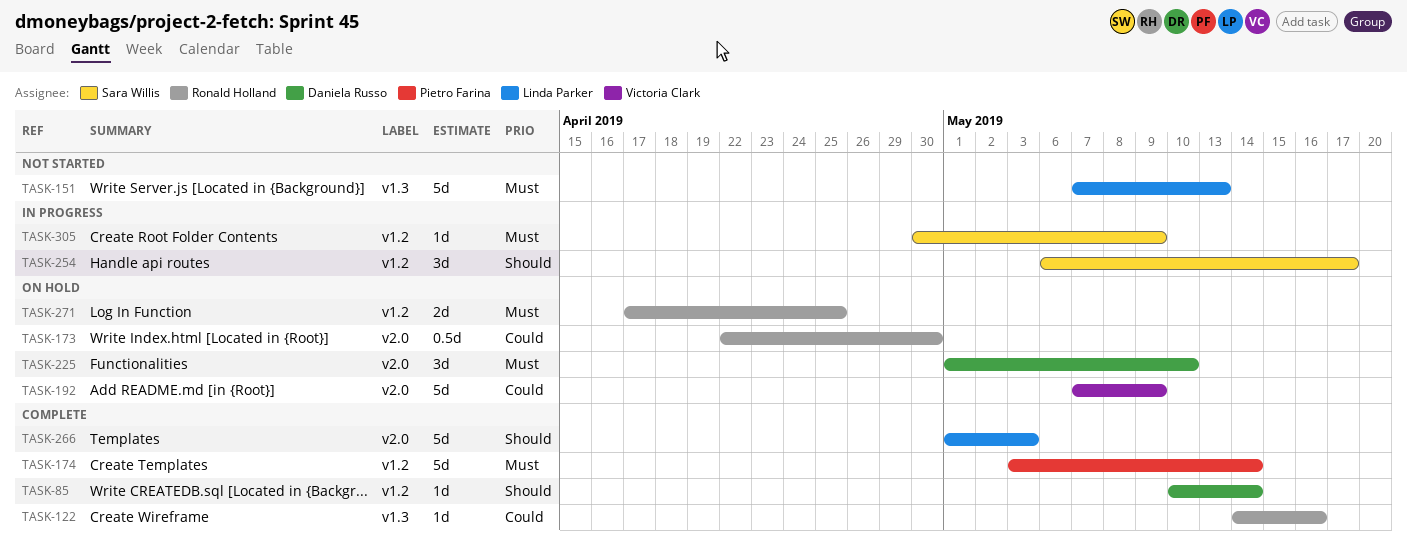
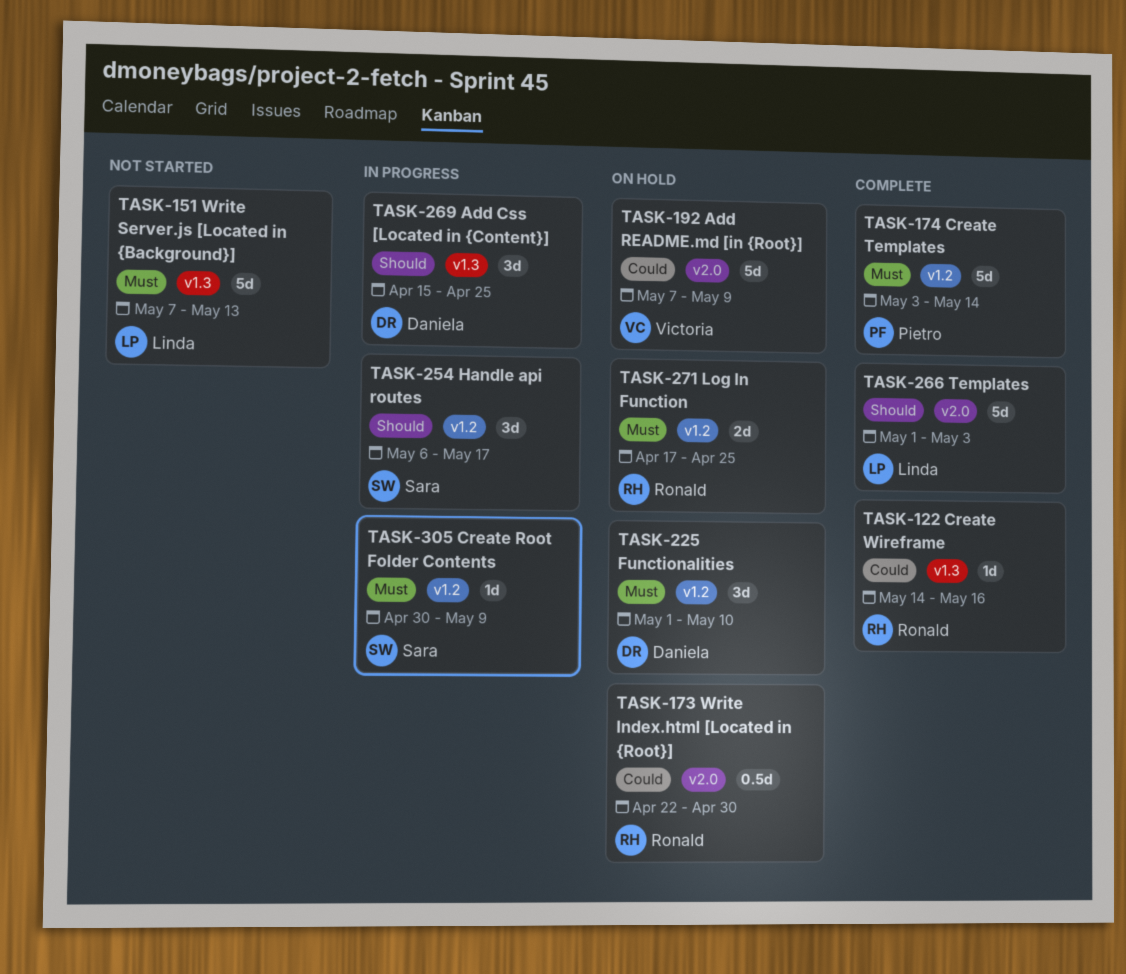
TASK-85: present -> none
TASK-225, label: v2.0 -> v1.2
TASK-269: none -> present

